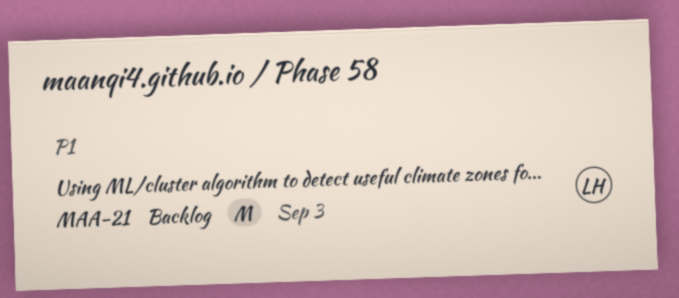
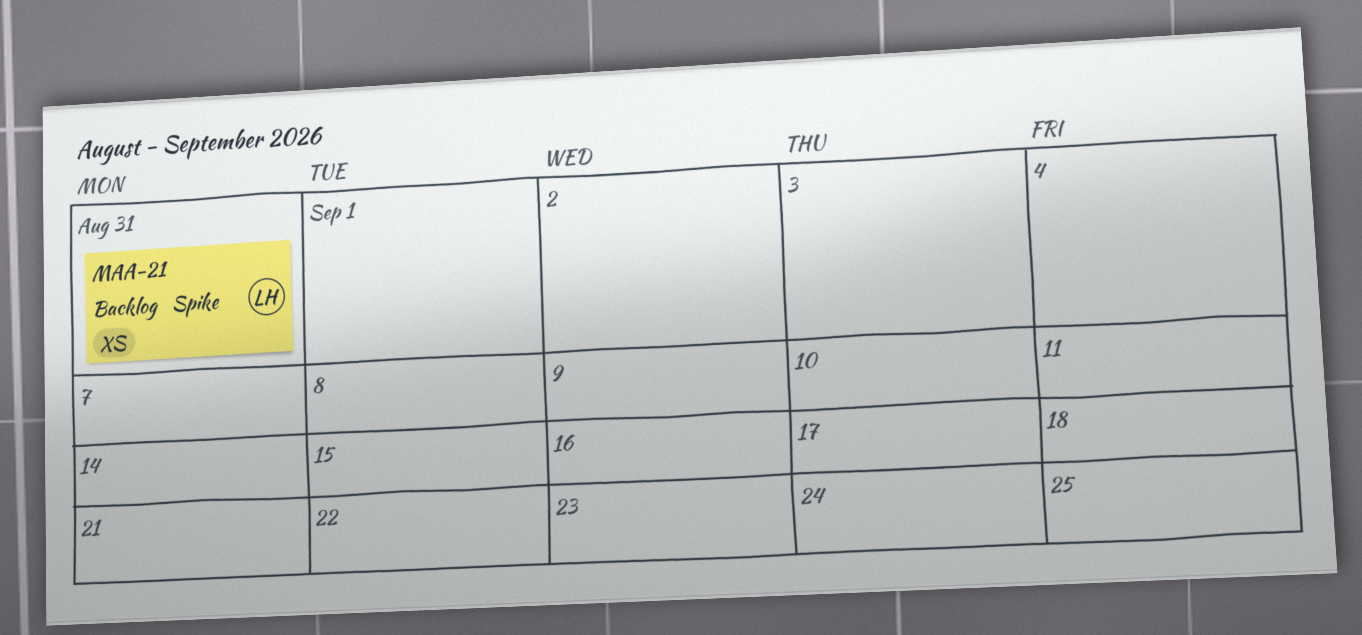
MAA-21, estimate: M -> XS
MAA-21, due: Sep 3 -> Aug 31

